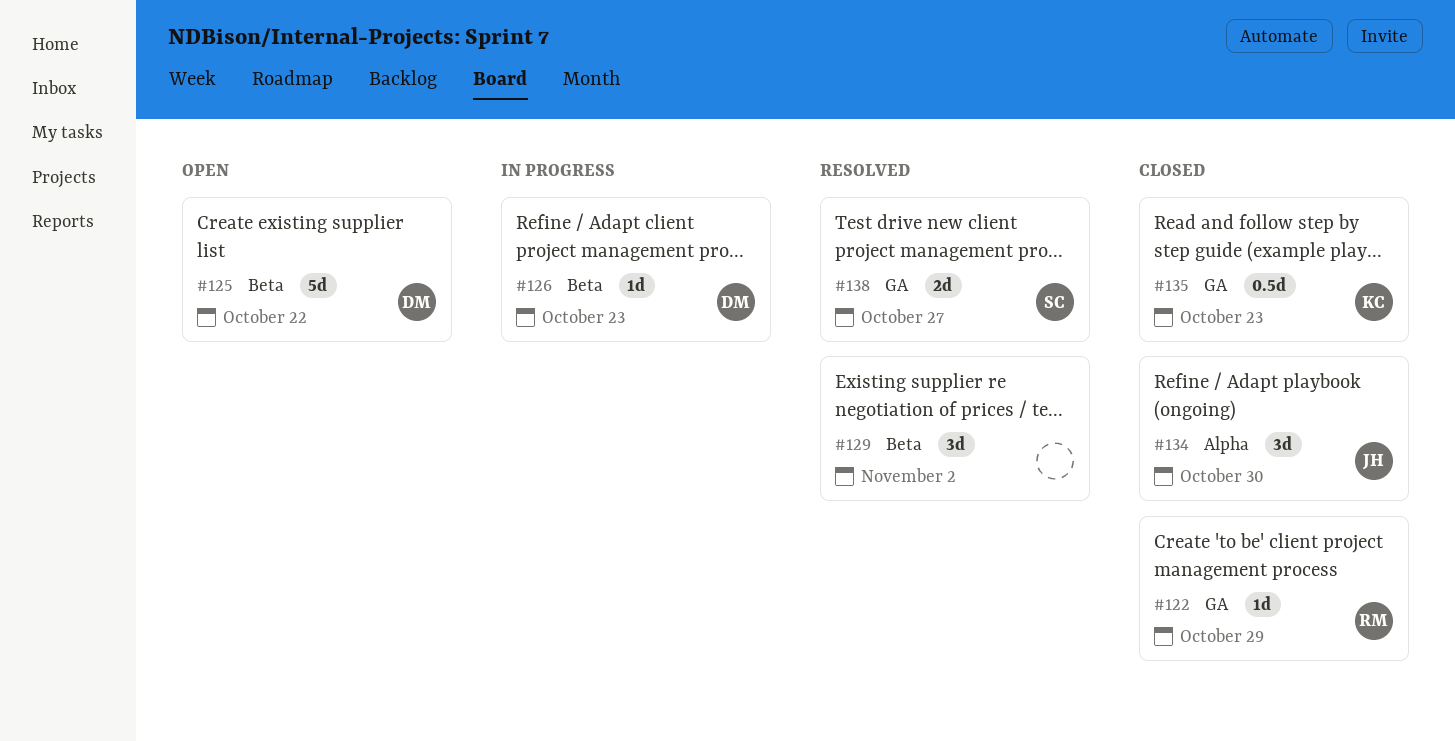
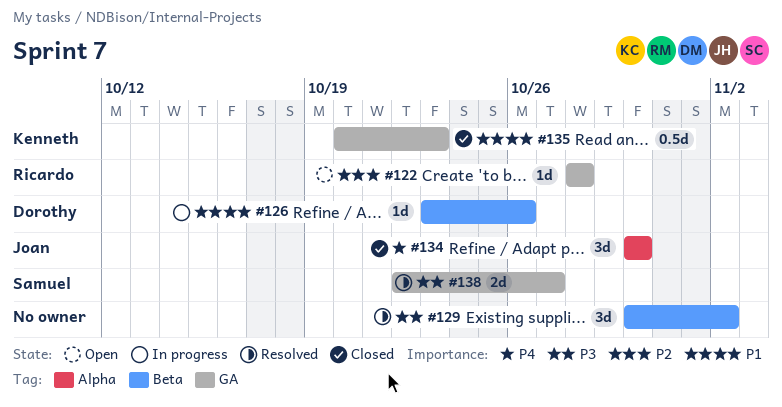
#122, status: Closed -> Open
#122, due: Oct 29 -> Oct 28
#125: present -> none
#126, due: Oct 23 -> Oct 26

